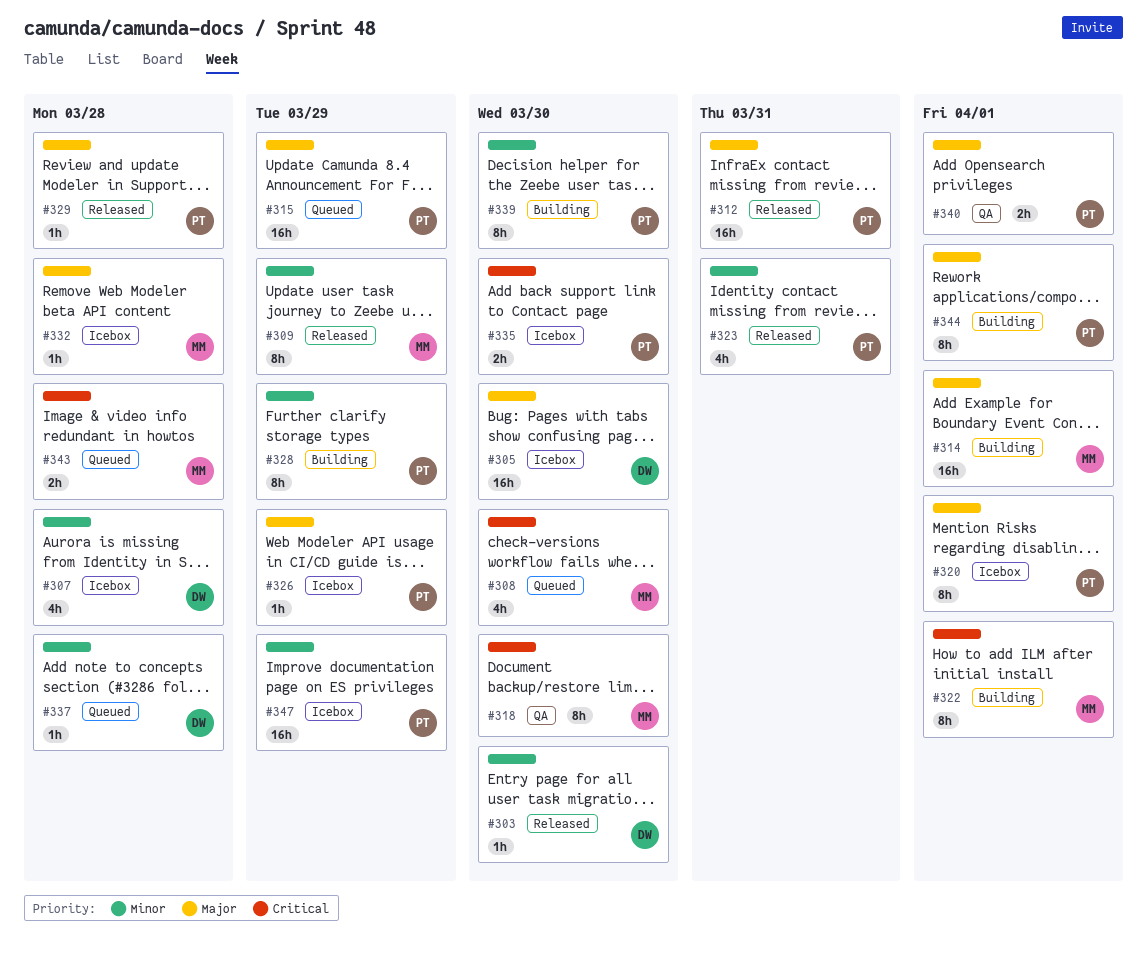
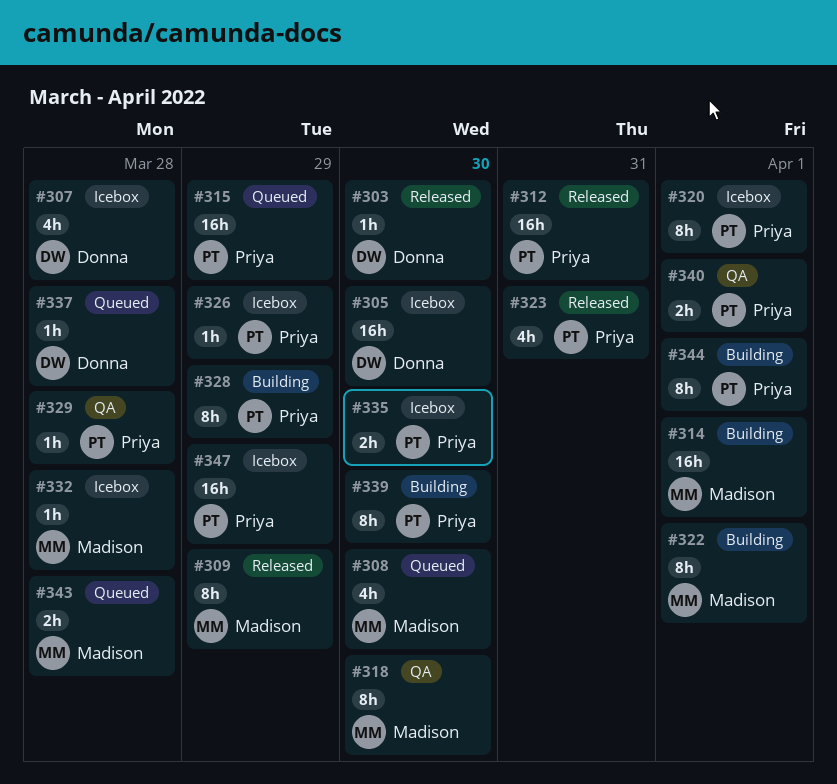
#329, status: Released -> QA

